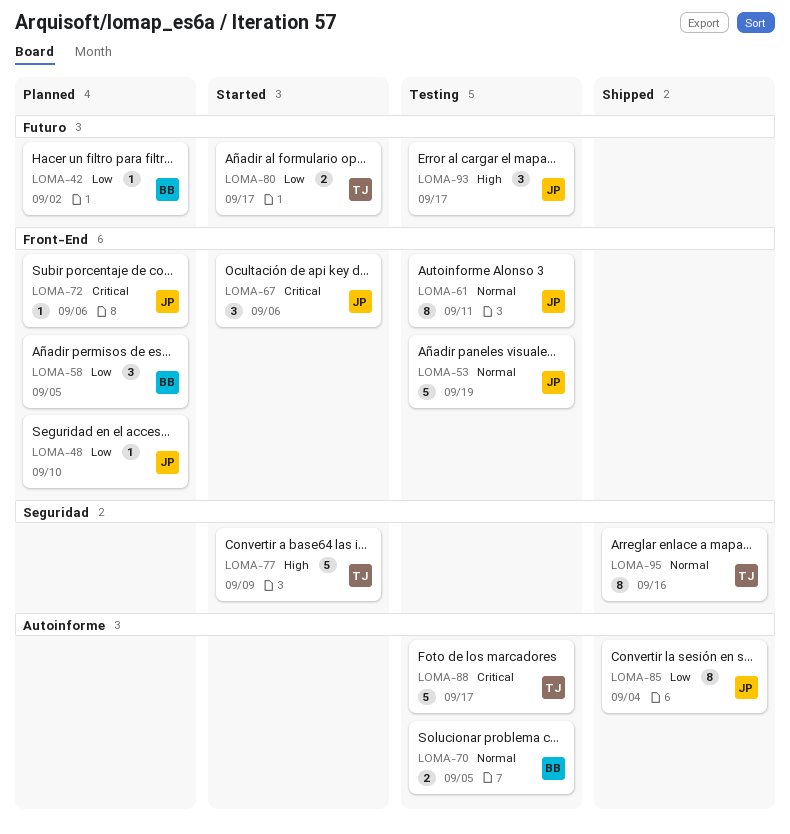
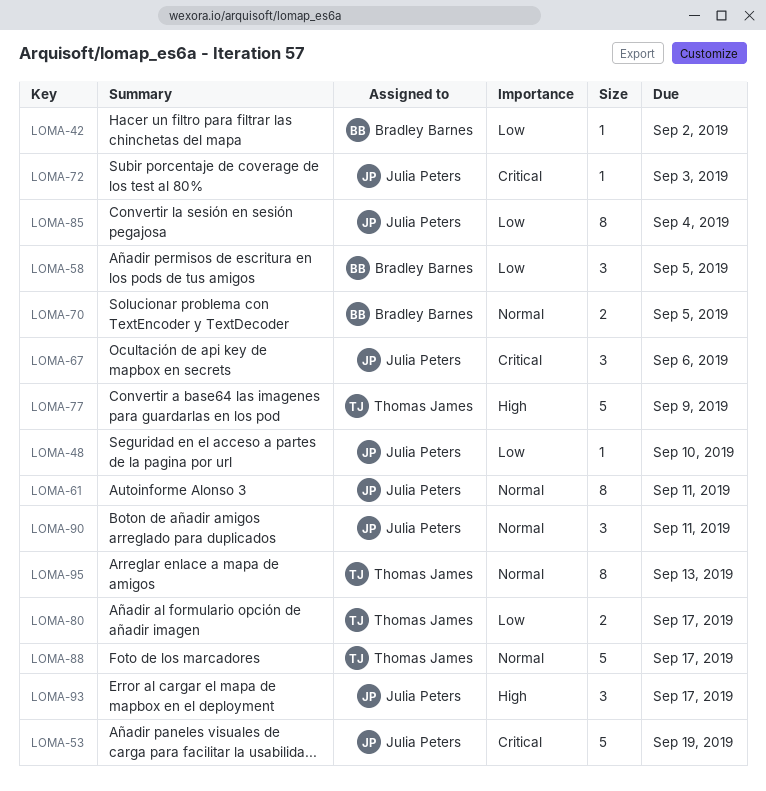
LOMA-53, priority: Normal -> Critical
LOMA-72, due: Sep 6 -> Sep 3
LOMA-88, priority: Critical -> Normal
LOMA-90: none -> present
LOMA-95, due: Sep 16 -> Sep 13

